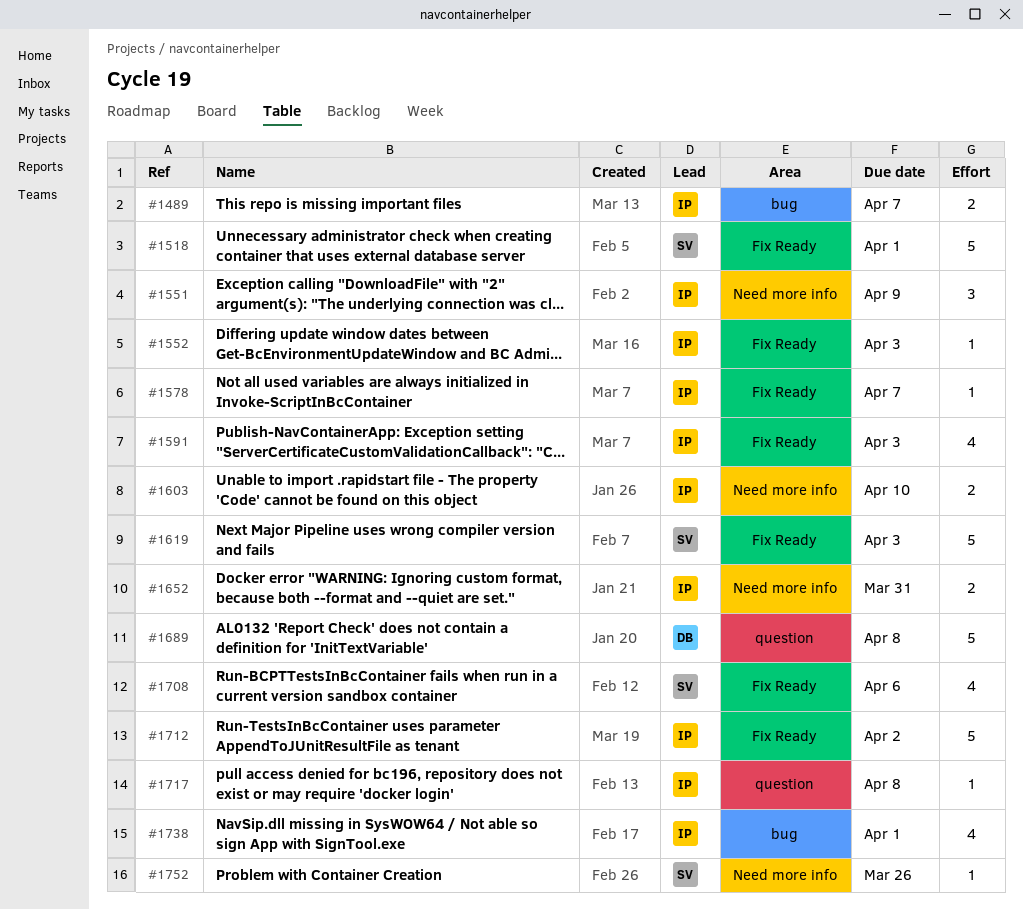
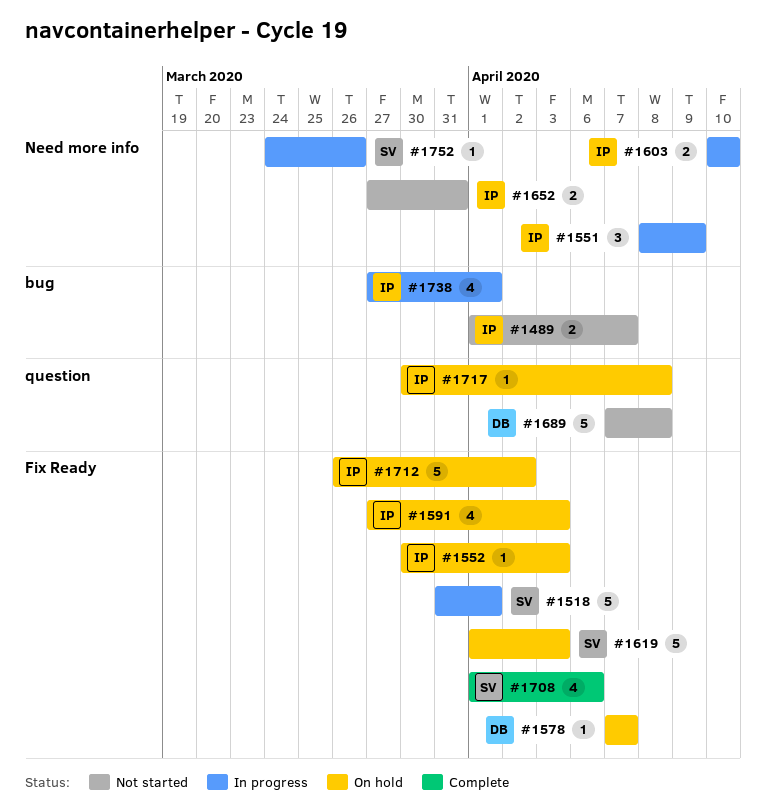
#1578, owner: IP -> DB

